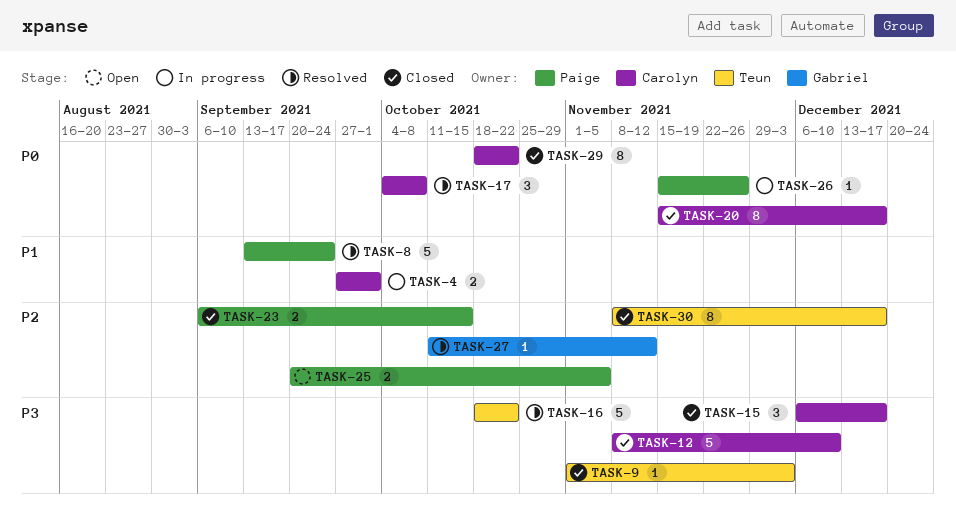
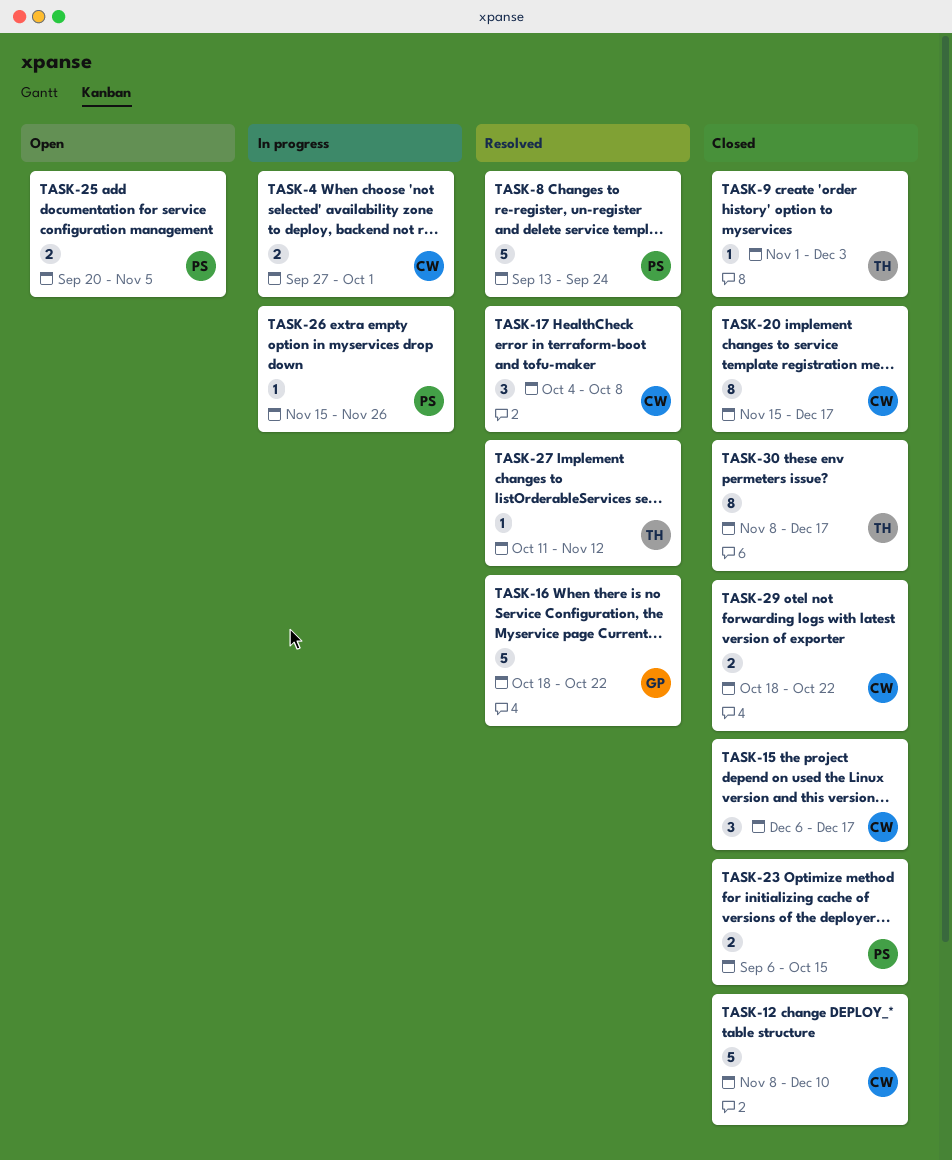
TASK-16, owner: Teun -> Gabriel
TASK-27, owner: Gabriel -> Teun
TASK-29, estimate: 8 -> 2

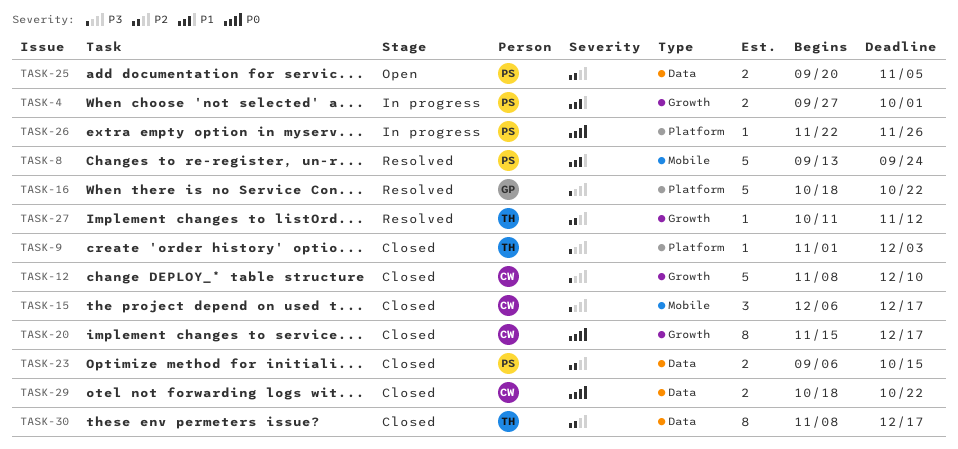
TASK-4, owner: CW -> PS
TASK-17: present -> none
TASK-26, start: Nov 15 -> Nov 22

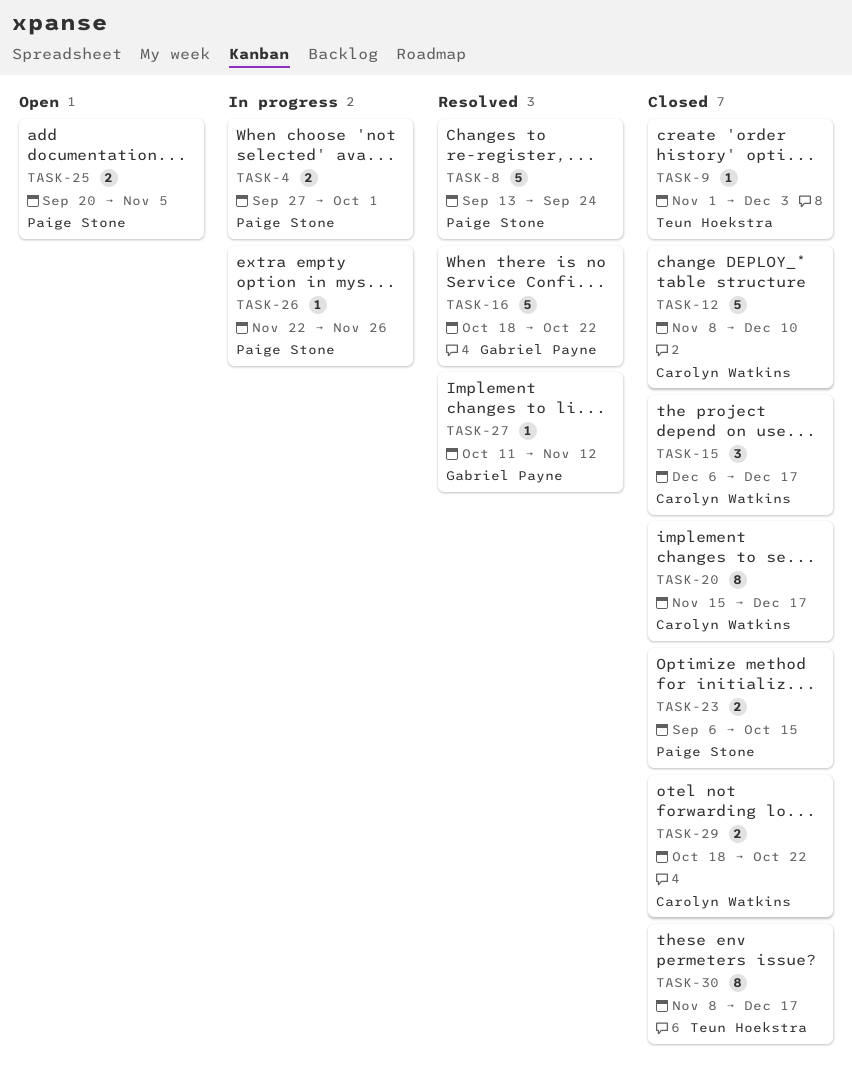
TASK-27, owner: Teun Hoekstra -> Gabriel Payne

